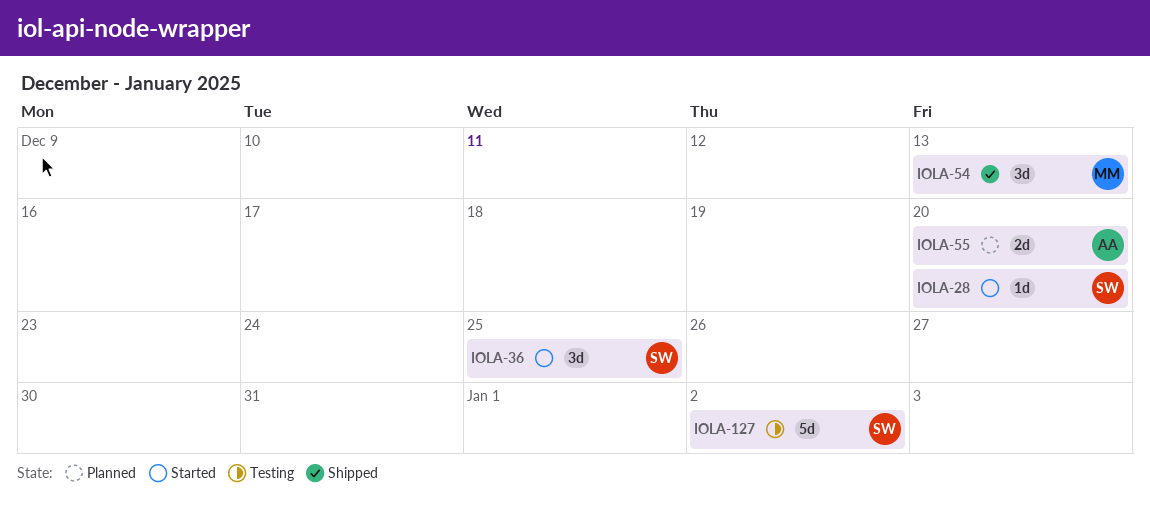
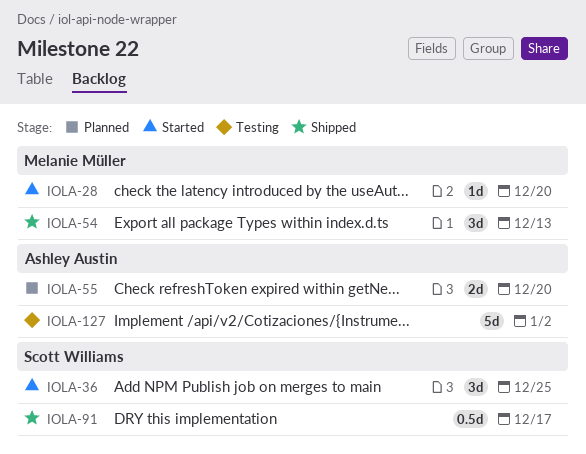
IOLA-28, owner: Scott Williams -> Melanie Müller
IOLA-91: none -> present
IOLA-127, owner: Scott Williams -> Ashley Austin

